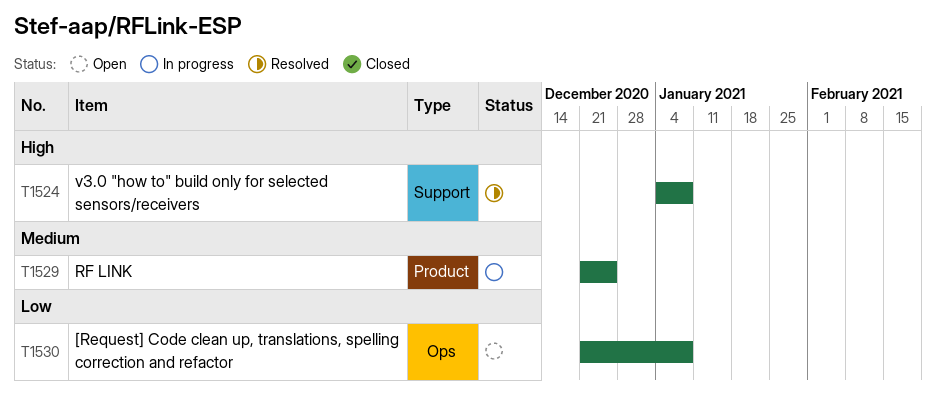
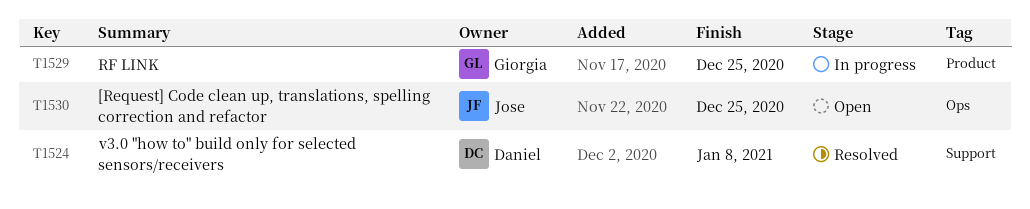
T1530, due: Jan 8 -> Dec 25

